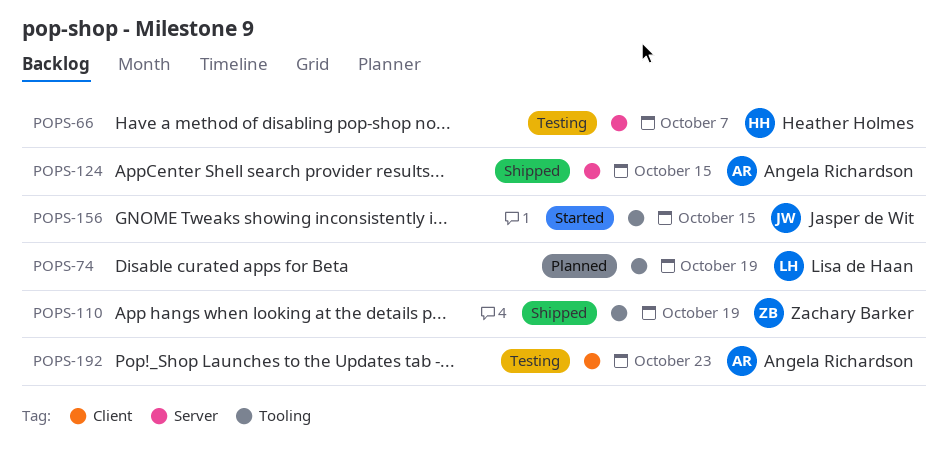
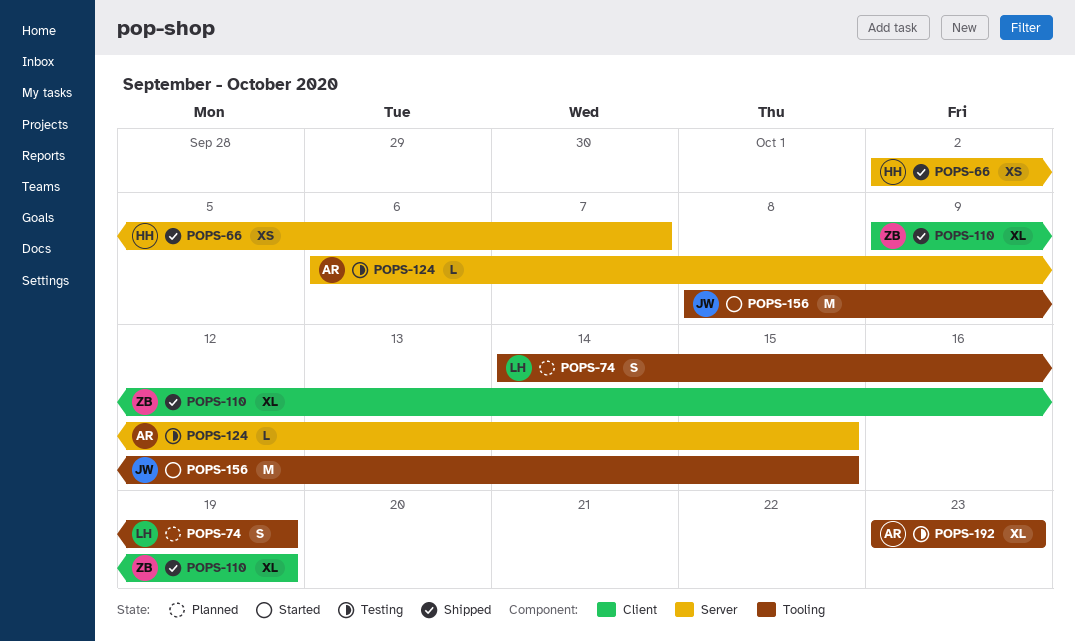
POPS-66, status: Testing -> Shipped
POPS-110, label: Tooling -> Client
POPS-124, status: Shipped -> Testing
POPS-192, label: Client -> Tooling

